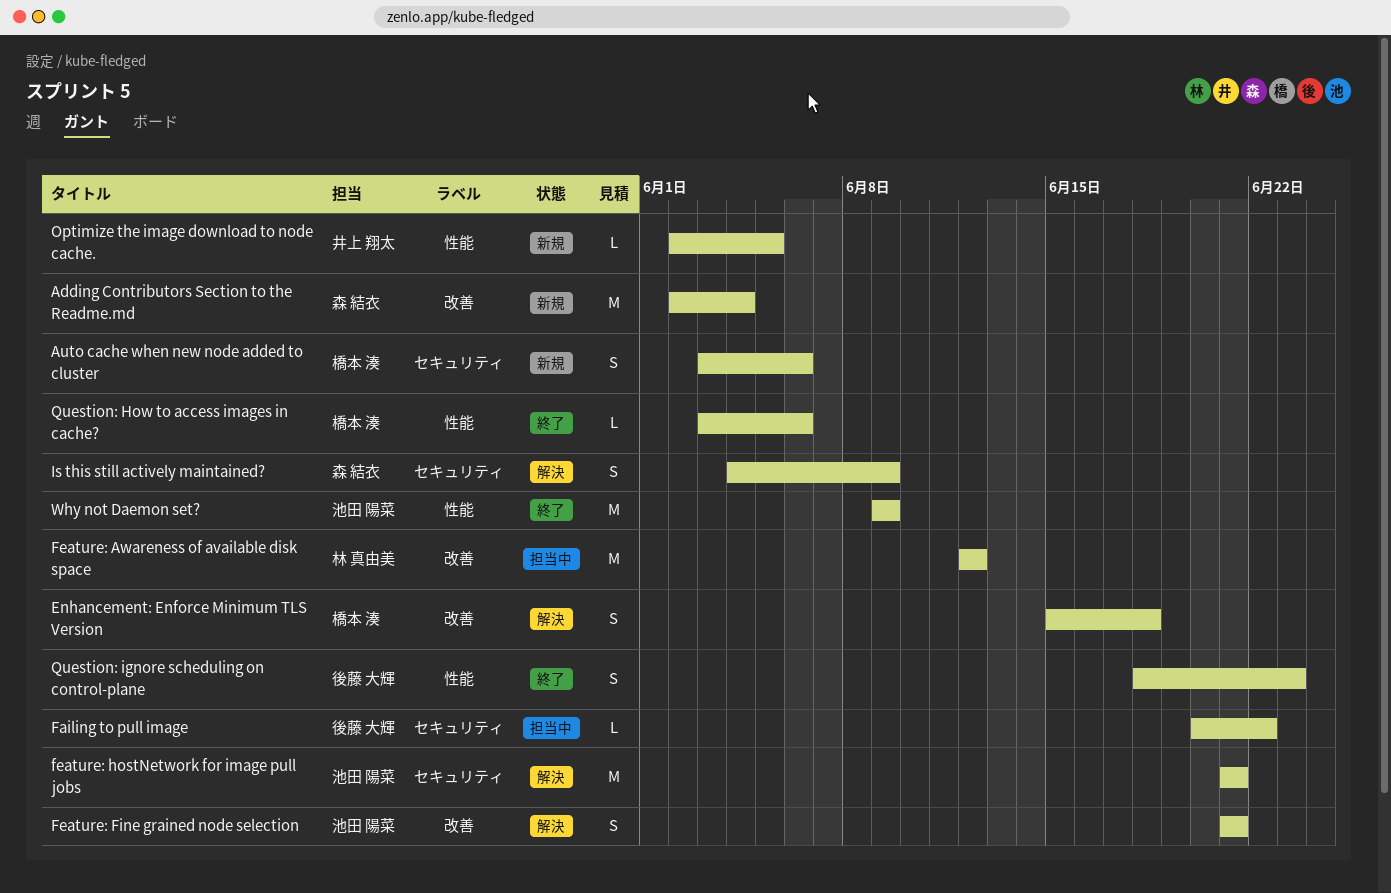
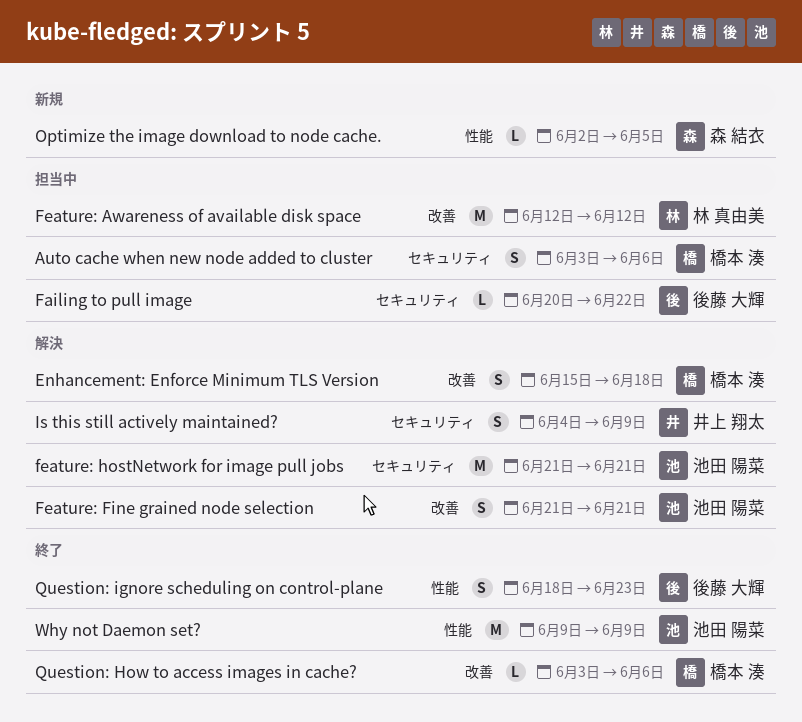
Adding Contributors Section to the Readme.md: present -> none
Auto cache when new node added to cluster, status: 新規 -> 担当中
Is this still actively maintained?, owner: 森 結衣 -> 井上 翔太
Optimize the image download to node cache., owner: 井上 翔太 -> 森 結衣
Question: How to access images in cache?, label: 性能 -> 改善

